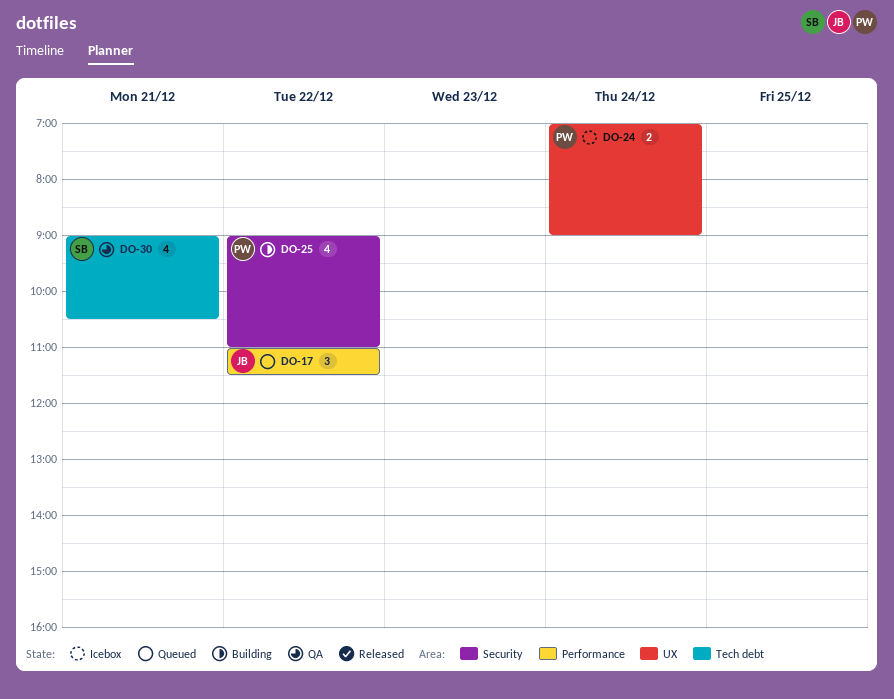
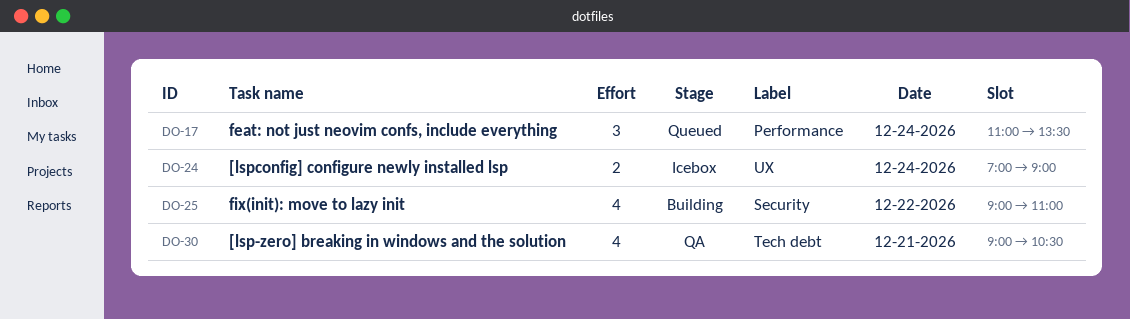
DO-17, day: Dec 22 -> Dec 24
DO-17, ends: 11:30 -> 13:30

